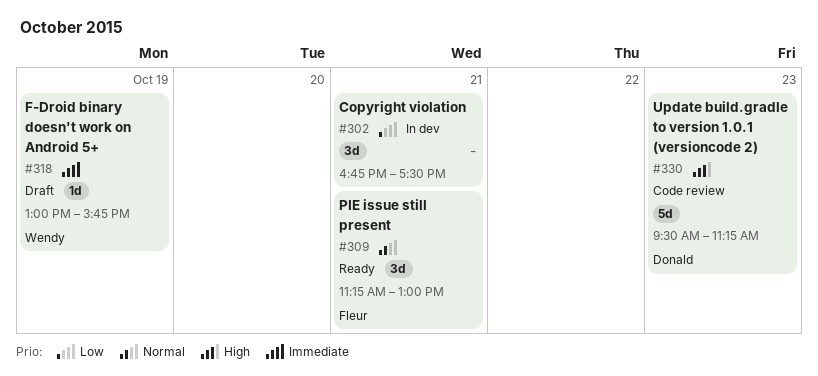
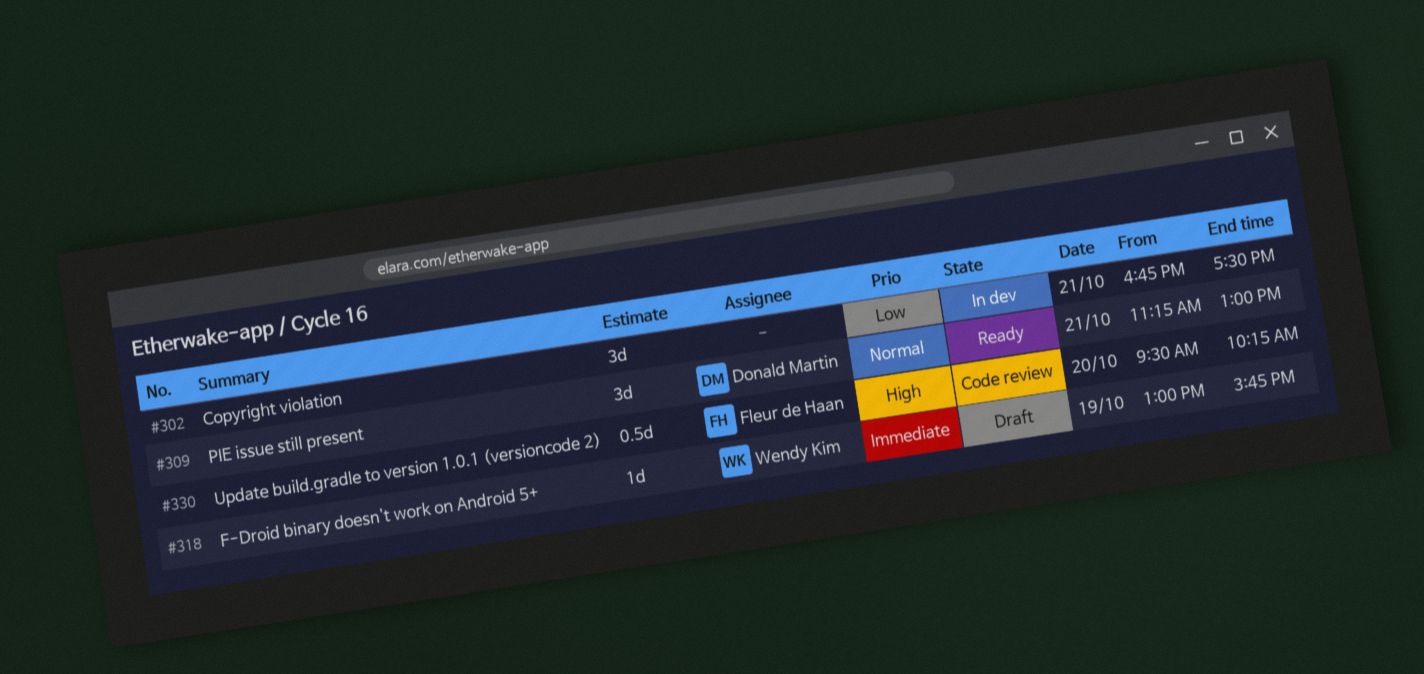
#309, owner: Fleur de Haan -> Donald Martin
#330, owner: Donald Martin -> Fleur de Haan
#330, estimate: 5d -> 0.5d
#330, day: Oct 23 -> Oct 20
#330, ends: 11:15 -> 10:15

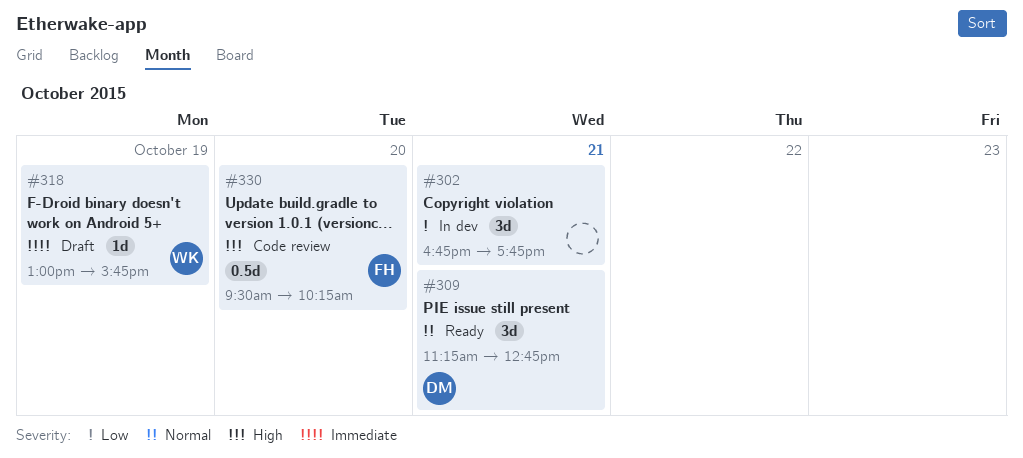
#302, ends: 17:30 -> 17:45
#309, ends: 13:00 -> 12:45

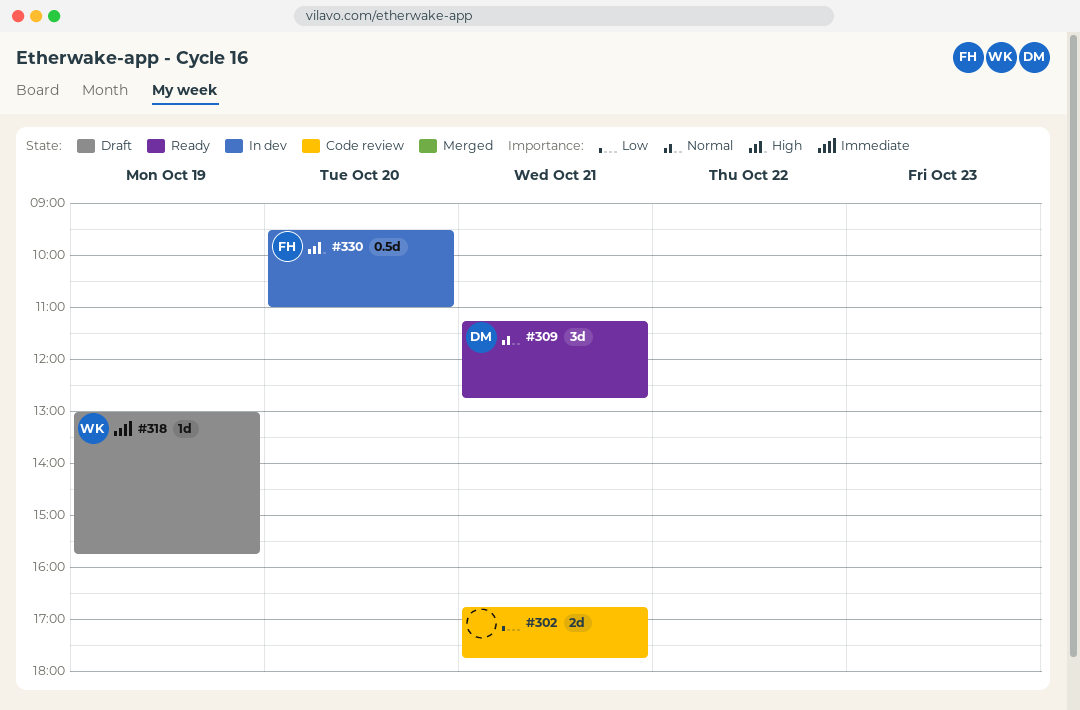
#302, status: In dev -> Code review
#302, estimate: 3d -> 2d
#330, status: Code review -> In dev
#330, ends: 10:15 -> 11:00

